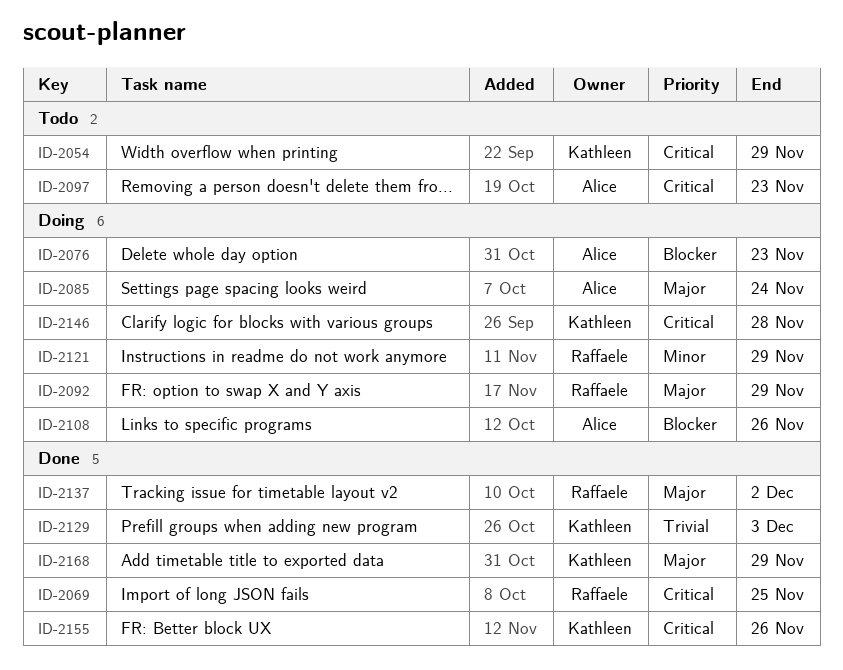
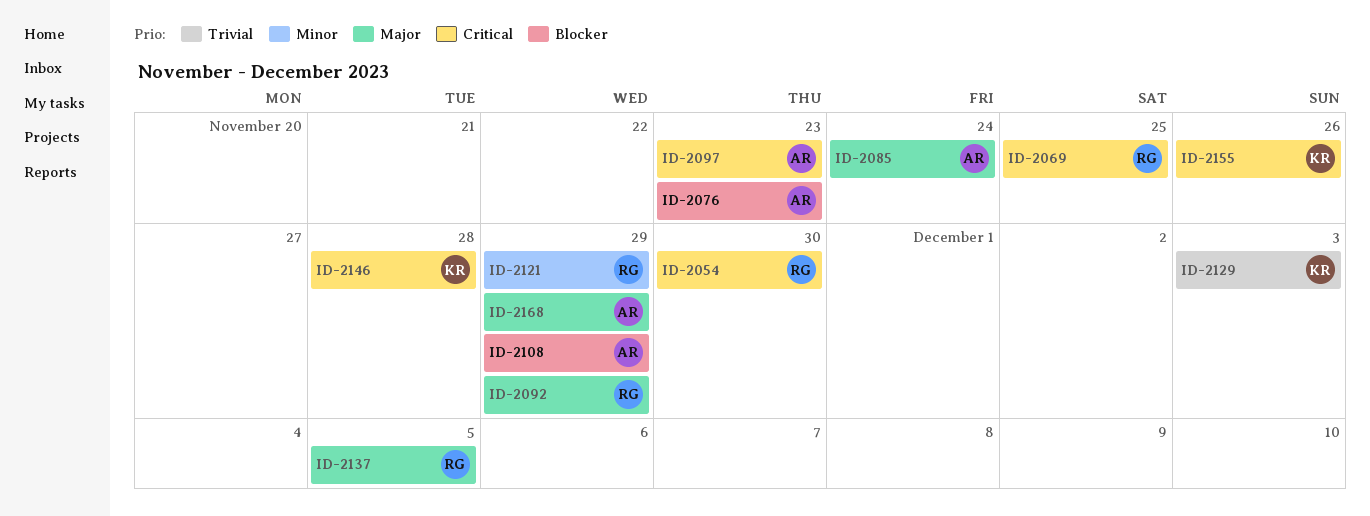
ID-2054, owner: Kathleen -> Raffaele
ID-2054, due: Nov 29 -> Nov 30
ID-2108, due: Nov 26 -> Nov 29
ID-2137, due: Dec 2 -> Dec 5
ID-2168, owner: Kathleen -> Alice

